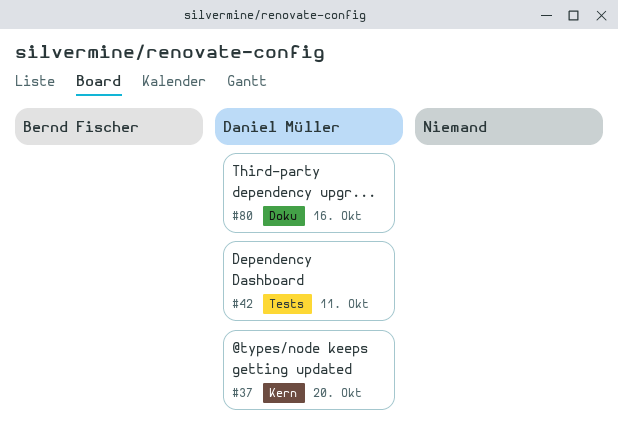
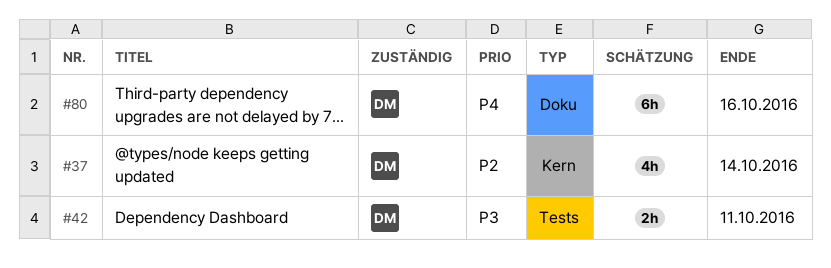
#37, due: Oct 20 -> Oct 14

